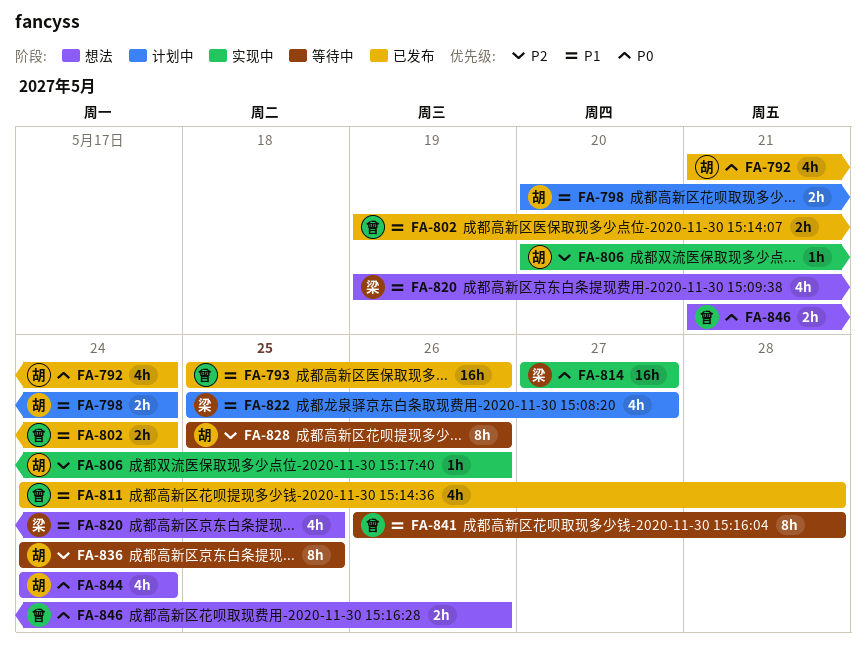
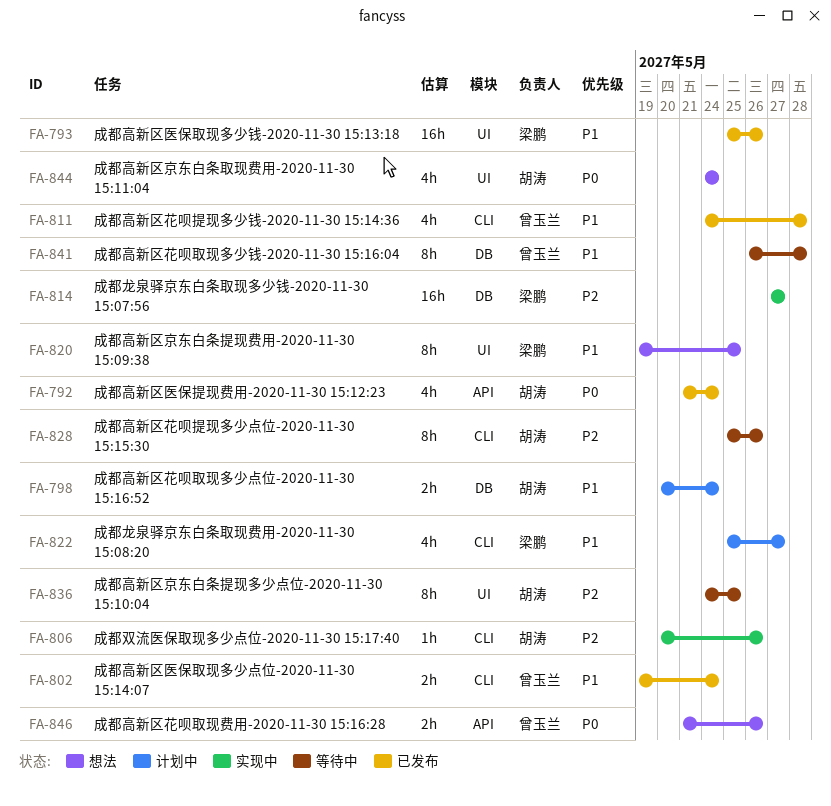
FA-793, owner: 曾玉兰 -> 梁鹏
FA-814, priority: P0 -> P2
FA-820, estimate: 4h -> 8h

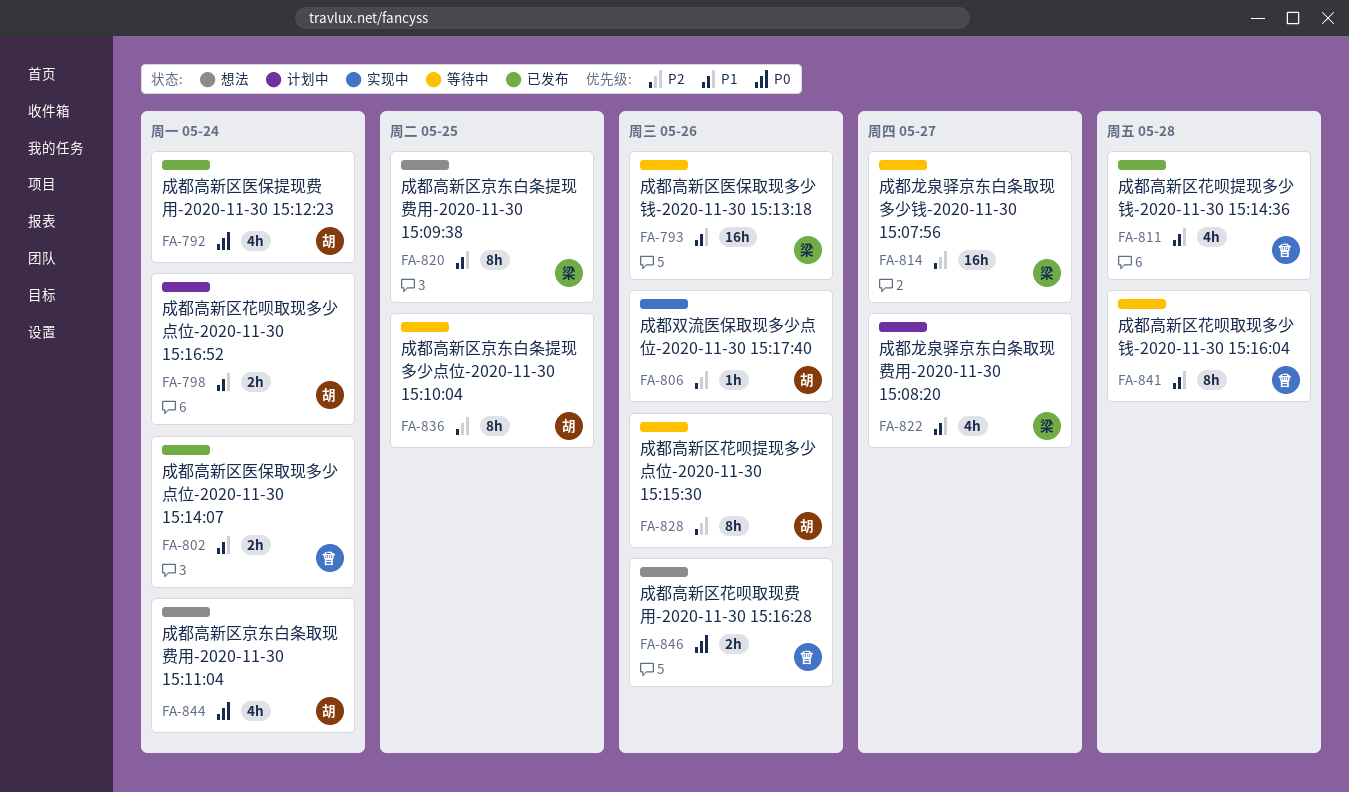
FA-793, status: 已发布 -> 等待中
FA-814, status: 实现中 -> 等待中

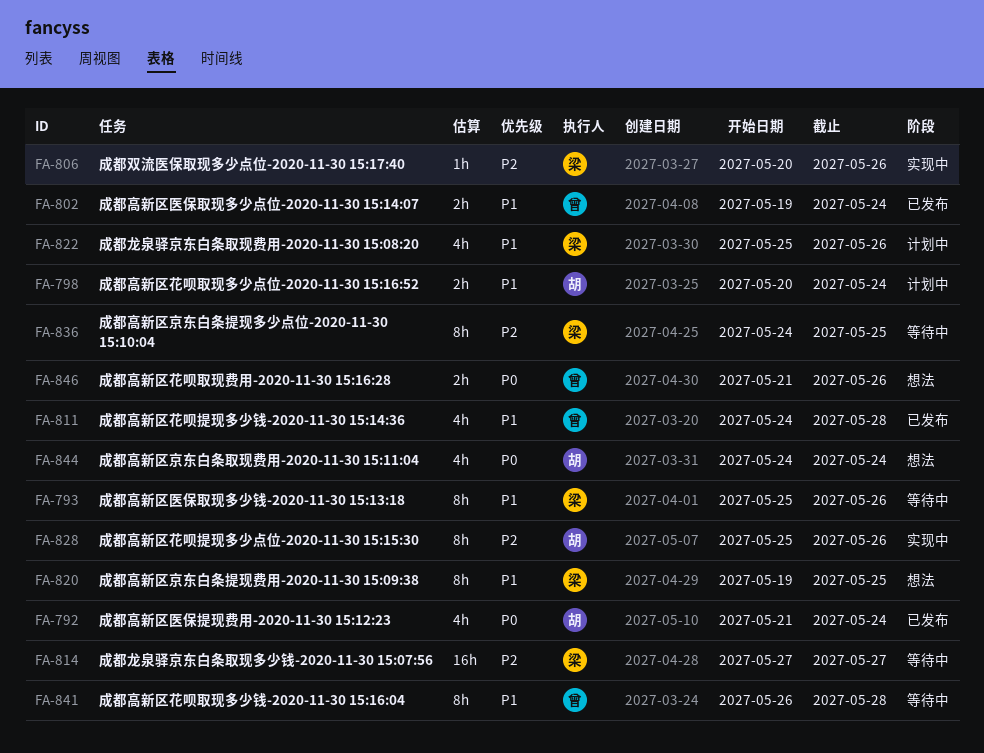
FA-793, estimate: 16h -> 8h
FA-806, owner: 胡 -> 梁
FA-822, due: May 27 -> May 26
FA-828, status: 等待中 -> 实现中
FA-836, owner: 胡 -> 梁

